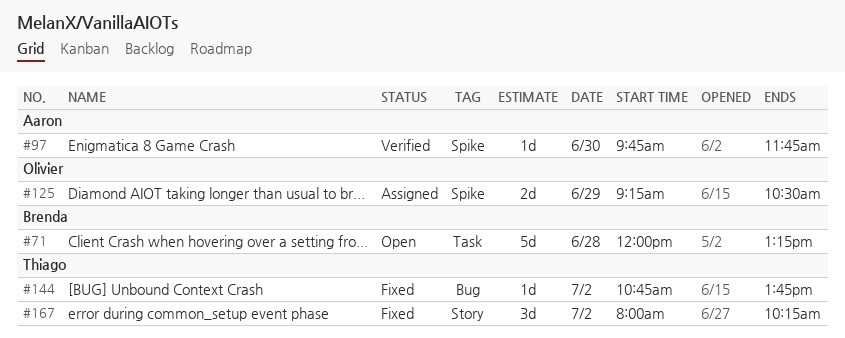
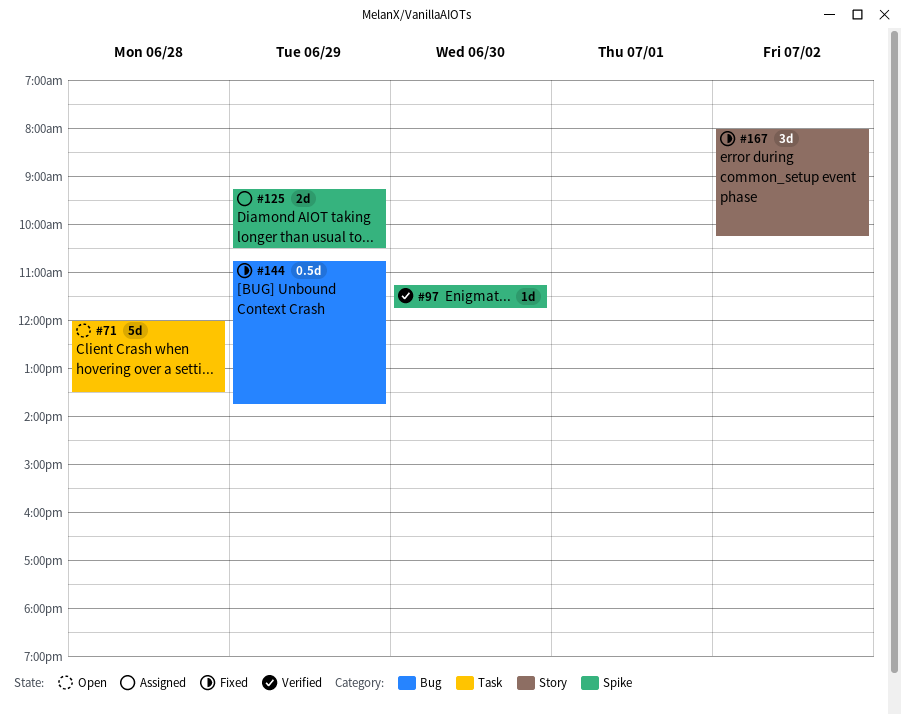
#71, ends: 13:15 -> 13:30
#97, begins: 09:45 -> 11:15
#144, estimate: 1d -> 0.5d
#144, day: Jul 2 -> Jun 29

